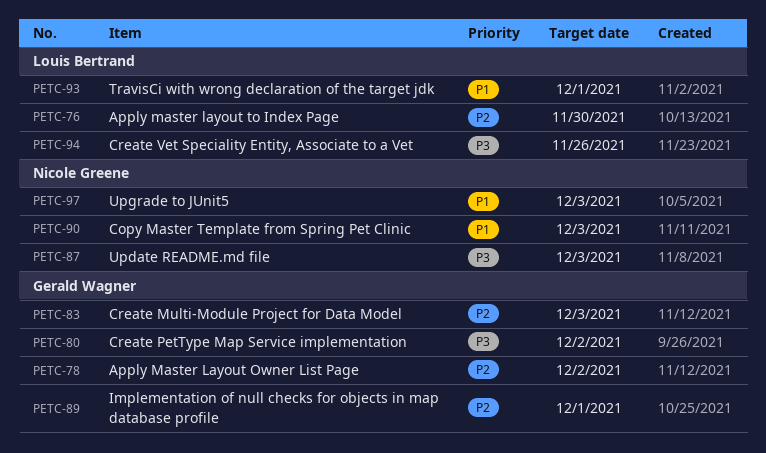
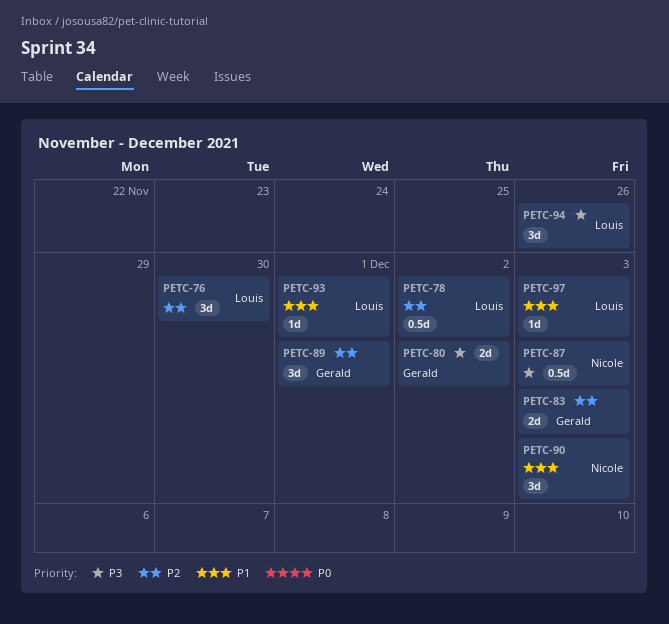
PETC-78, owner: Gerald Wagner -> Louis Bertrand
PETC-97, owner: Nicole Greene -> Louis Bertrand

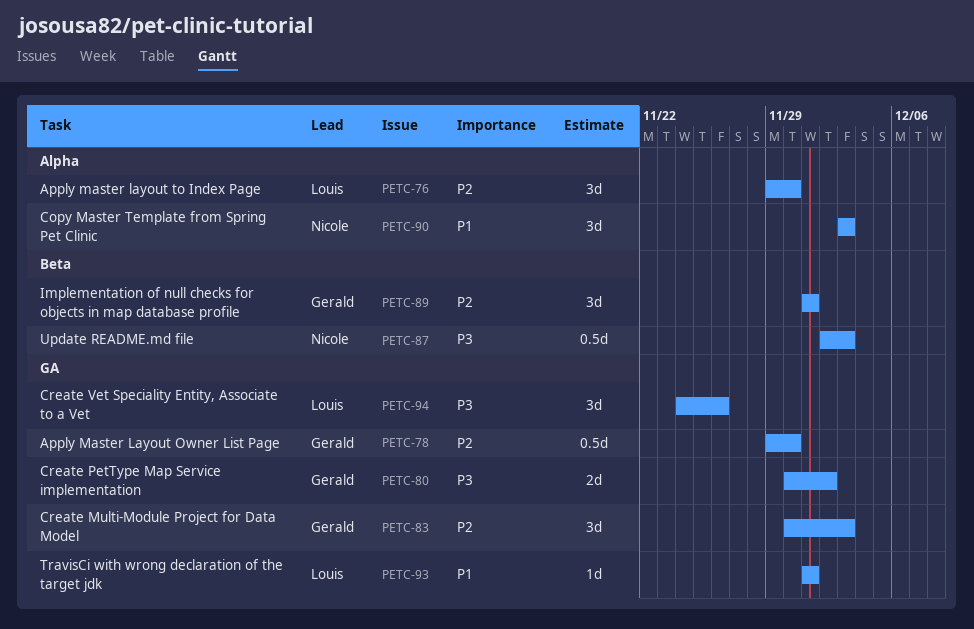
PETC-78, owner: Louis -> Gerald
PETC-78, due: Dec 2 -> Nov 30
PETC-83, estimate: 2d -> 3d
PETC-97: present -> none

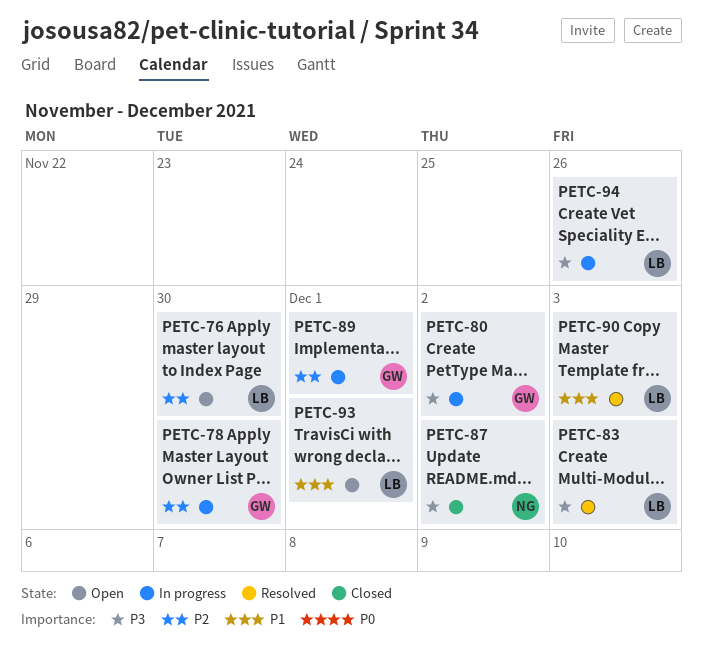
PETC-83, owner: Gerald -> Louis
PETC-83, priority: P2 -> P3
PETC-87, due: Dec 3 -> Dec 2
PETC-90, owner: Nicole -> Louis

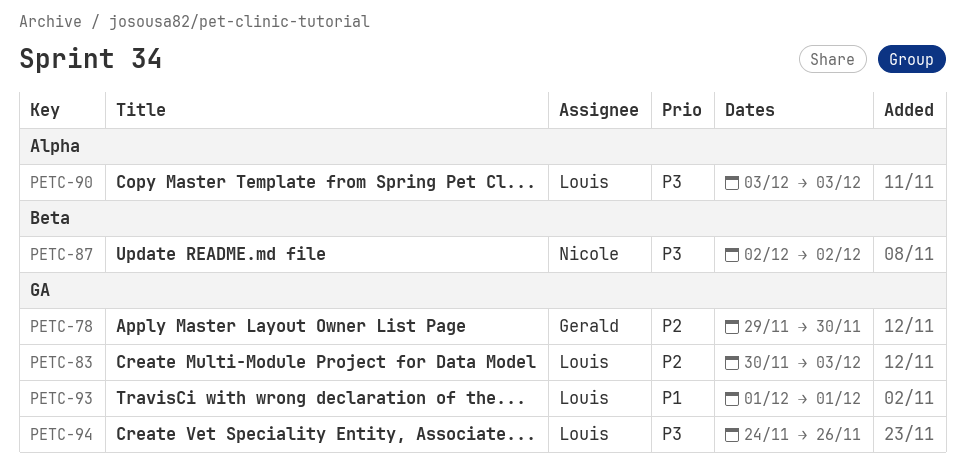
PETC-76: present -> none
PETC-80: present -> none
PETC-83, priority: P3 -> P2
PETC-89: present -> none
PETC-90, priority: P1 -> P3

